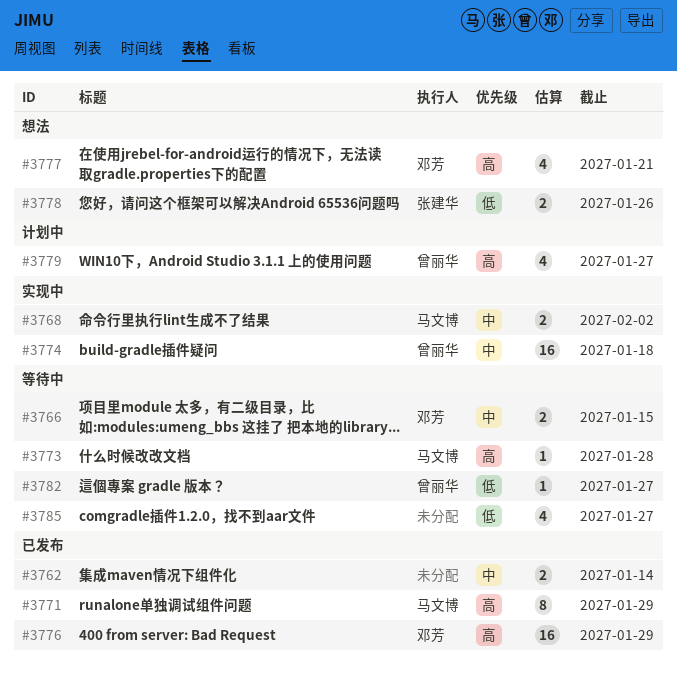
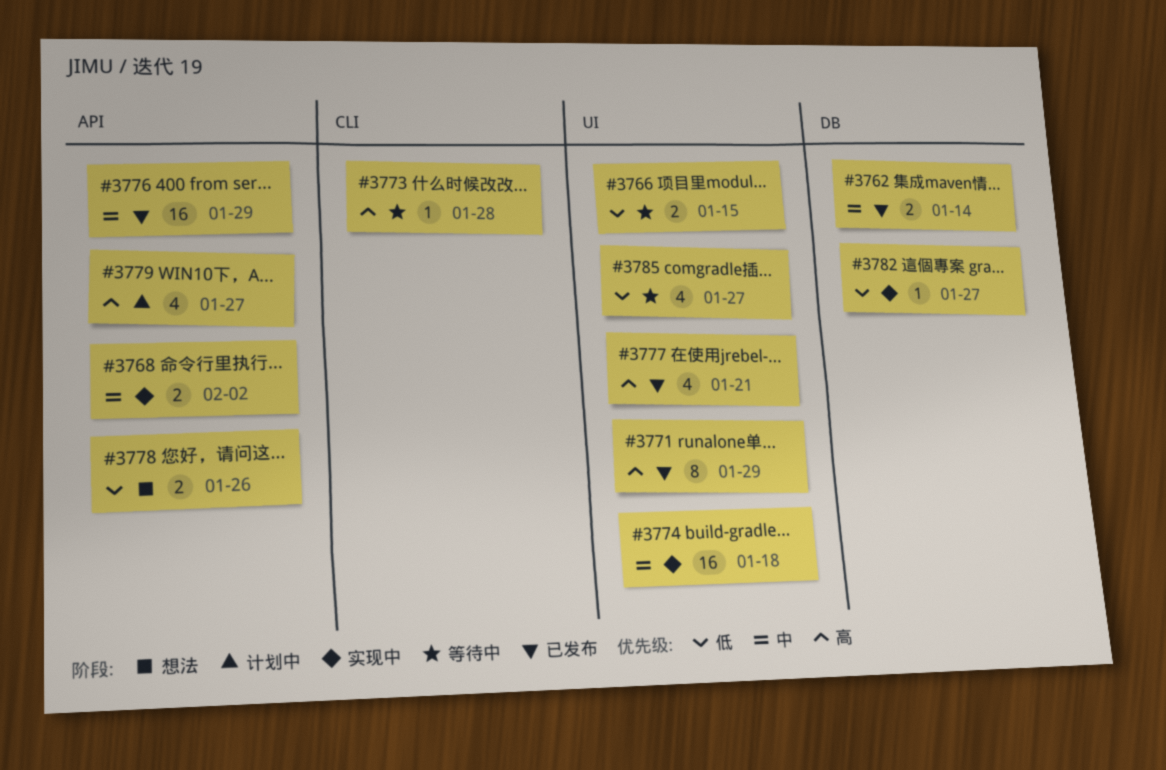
#3766, priority: 中 -> 低
#3776, priority: 高 -> 中
#3777, status: 想法 -> 已发布
#3782, status: 等待中 -> 实现中

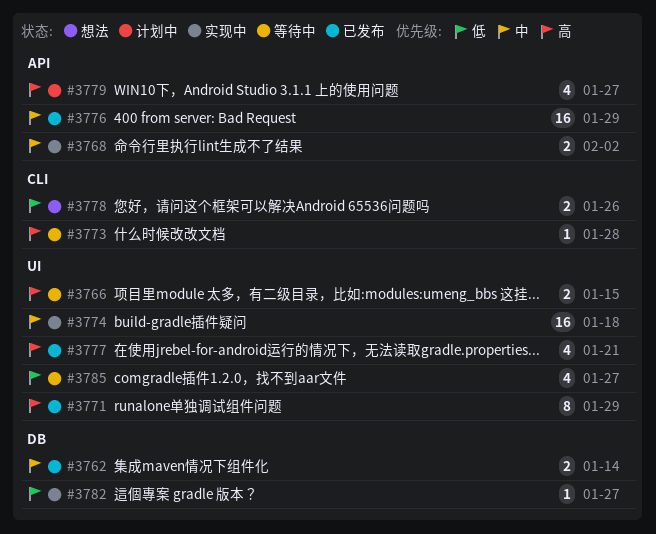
#3766, priority: 低 -> 高
#3778, label: API -> CLI

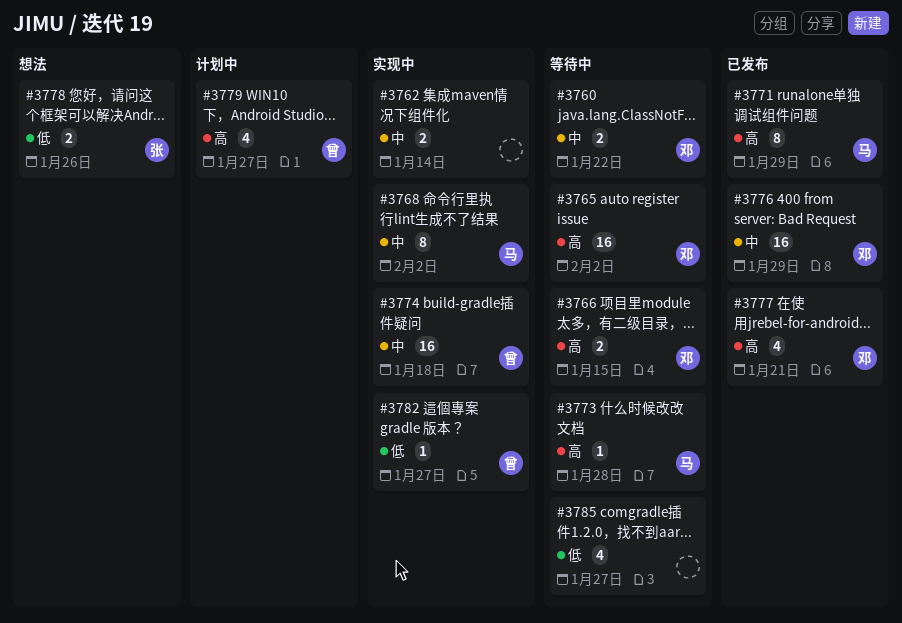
#3760: none -> present
#3762, status: 已发布 -> 实现中
#3765: none -> present
#3768, estimate: 2 -> 8

